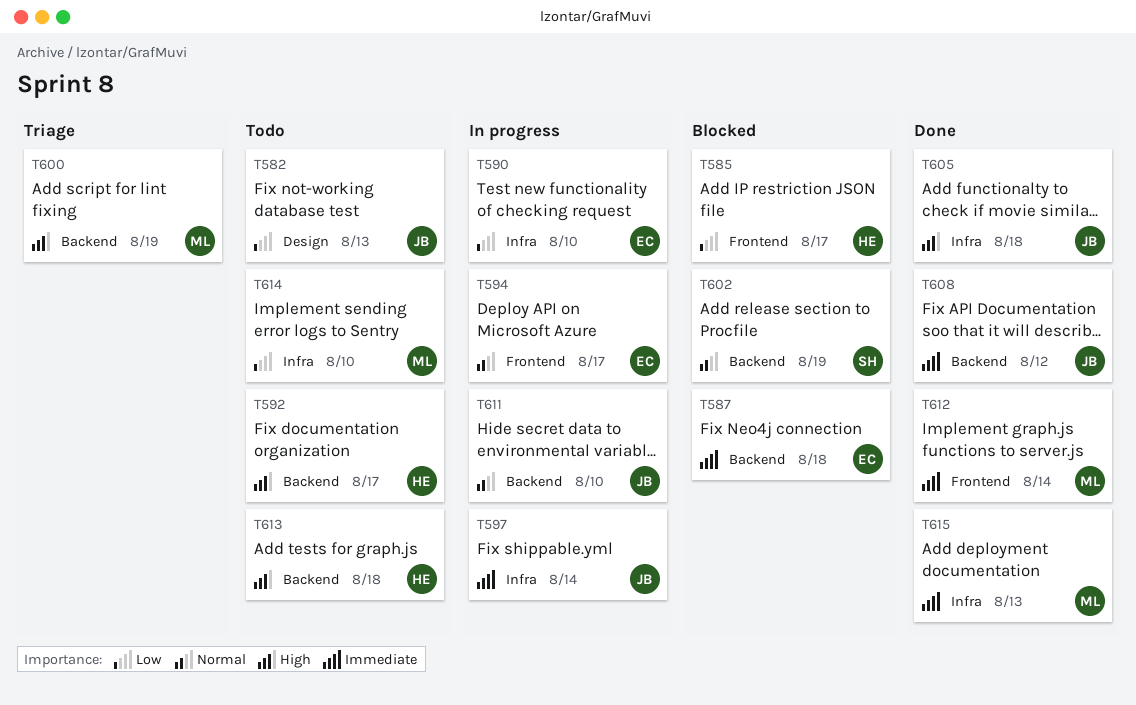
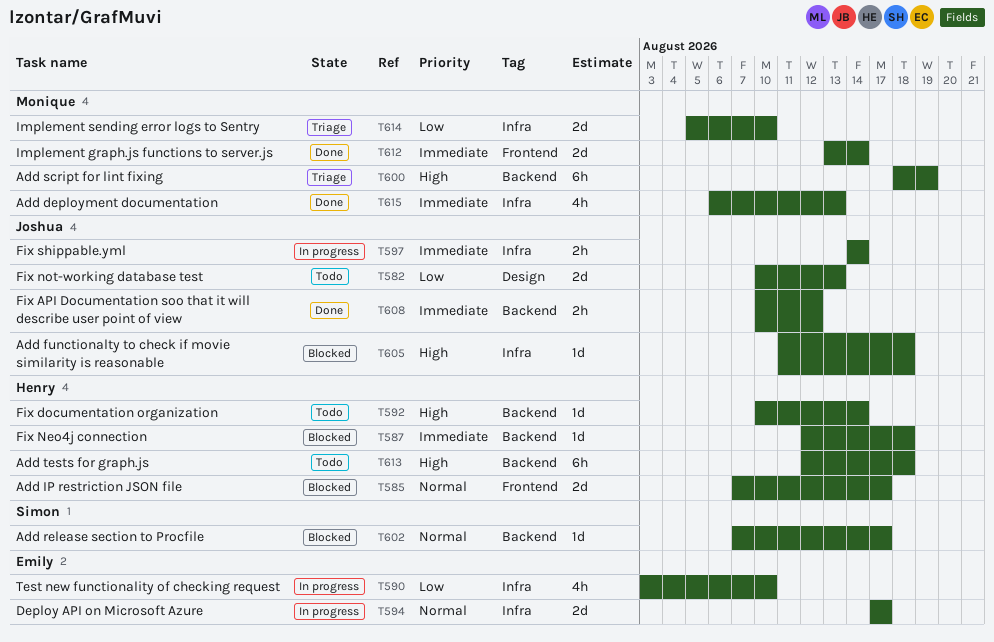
T585, priority: Low -> Normal
T587, owner: Emily -> Henry
T592, due: Aug 17 -> Aug 14
T594, label: Frontend -> Infra
T602, due: Aug 19 -> Aug 17
T605, status: Done -> Blocked
T611: present -> none
T614, status: Todo -> Triage

